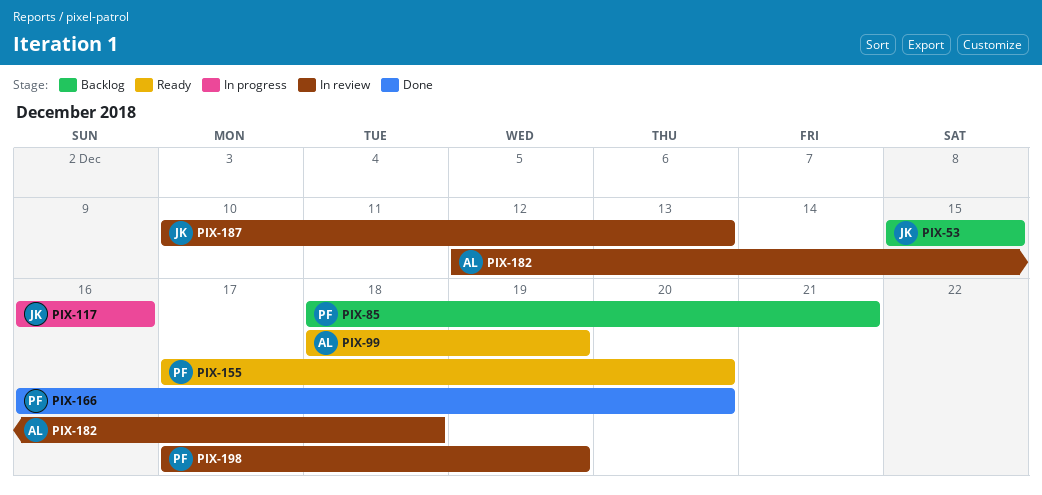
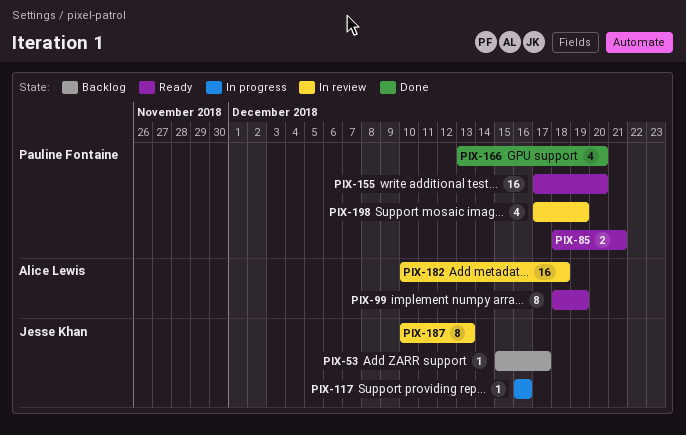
PIX-53, due: Dec 15 -> Dec 17
PIX-85, status: Backlog -> Ready
PIX-166, start: Dec 16 -> Dec 13
PIX-182, start: Dec 12 -> Dec 10

